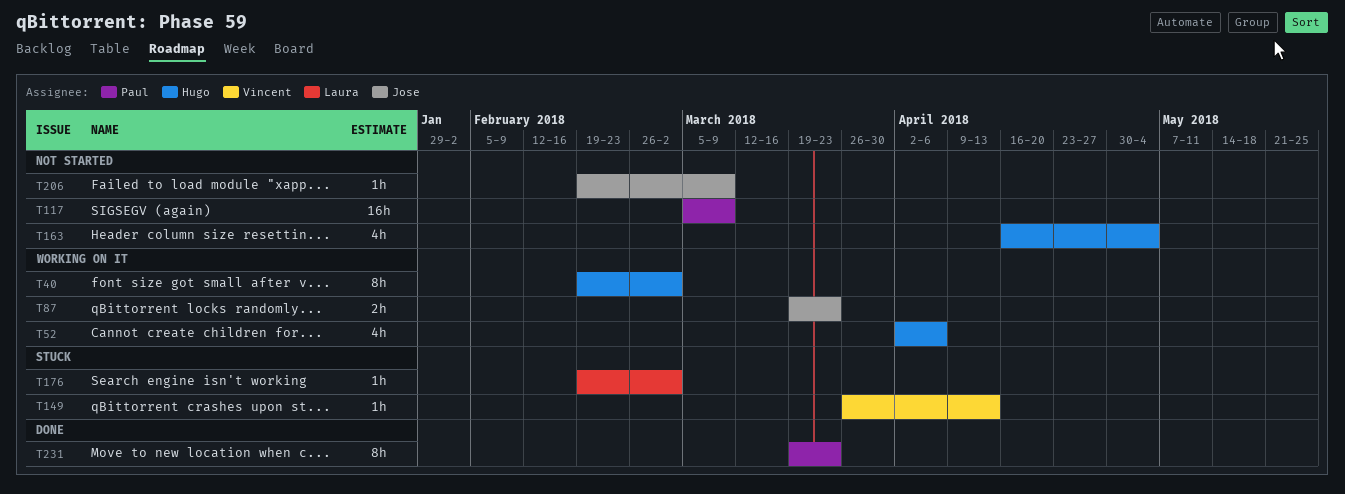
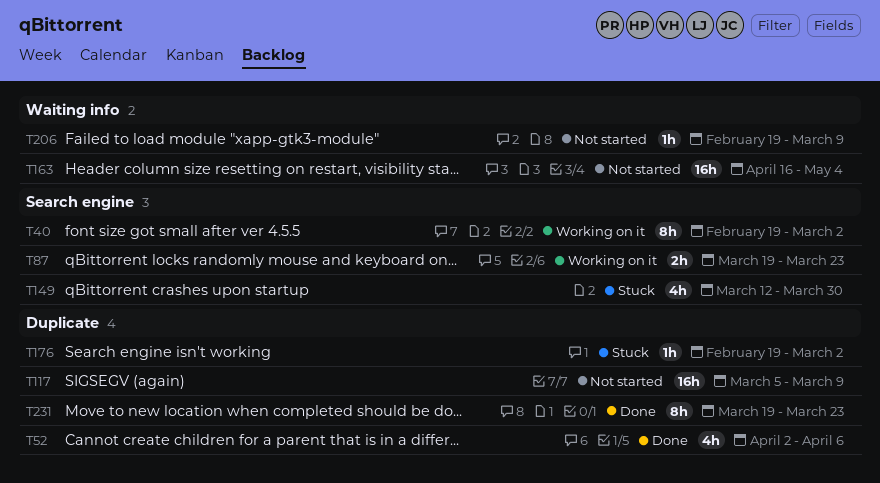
T52, status: Working on it -> Done
T149, estimate: 1h -> 4h
T149, start: Mar 26 -> Mar 12
T149, due: Apr 13 -> Mar 30
T163, estimate: 4h -> 16h

